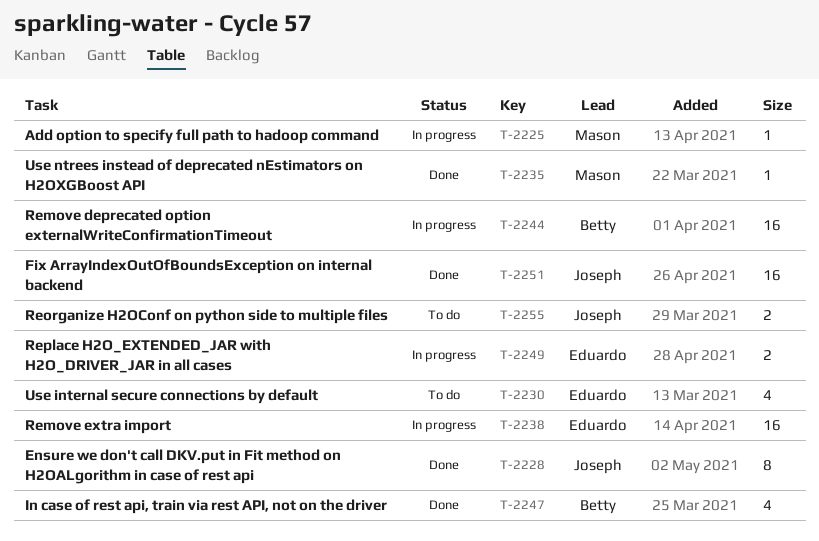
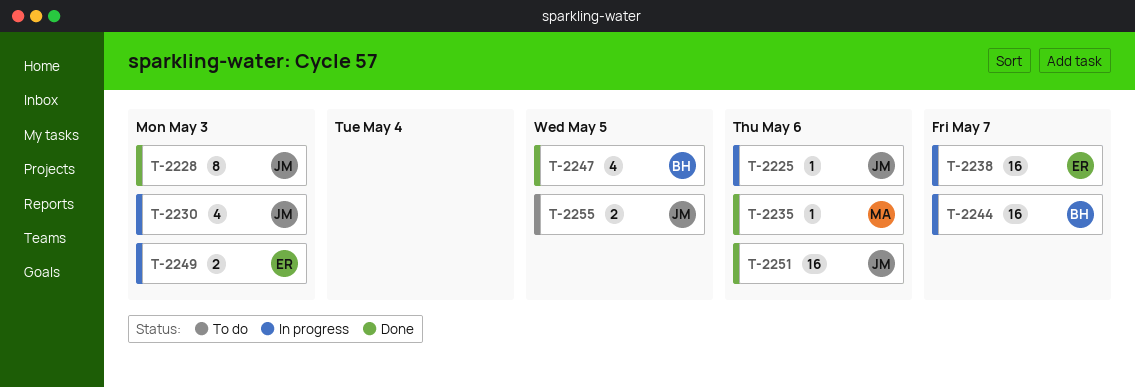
T-2225, owner: Mason -> Joseph
T-2230, status: To do -> In progress
T-2230, owner: Eduardo -> Joseph

